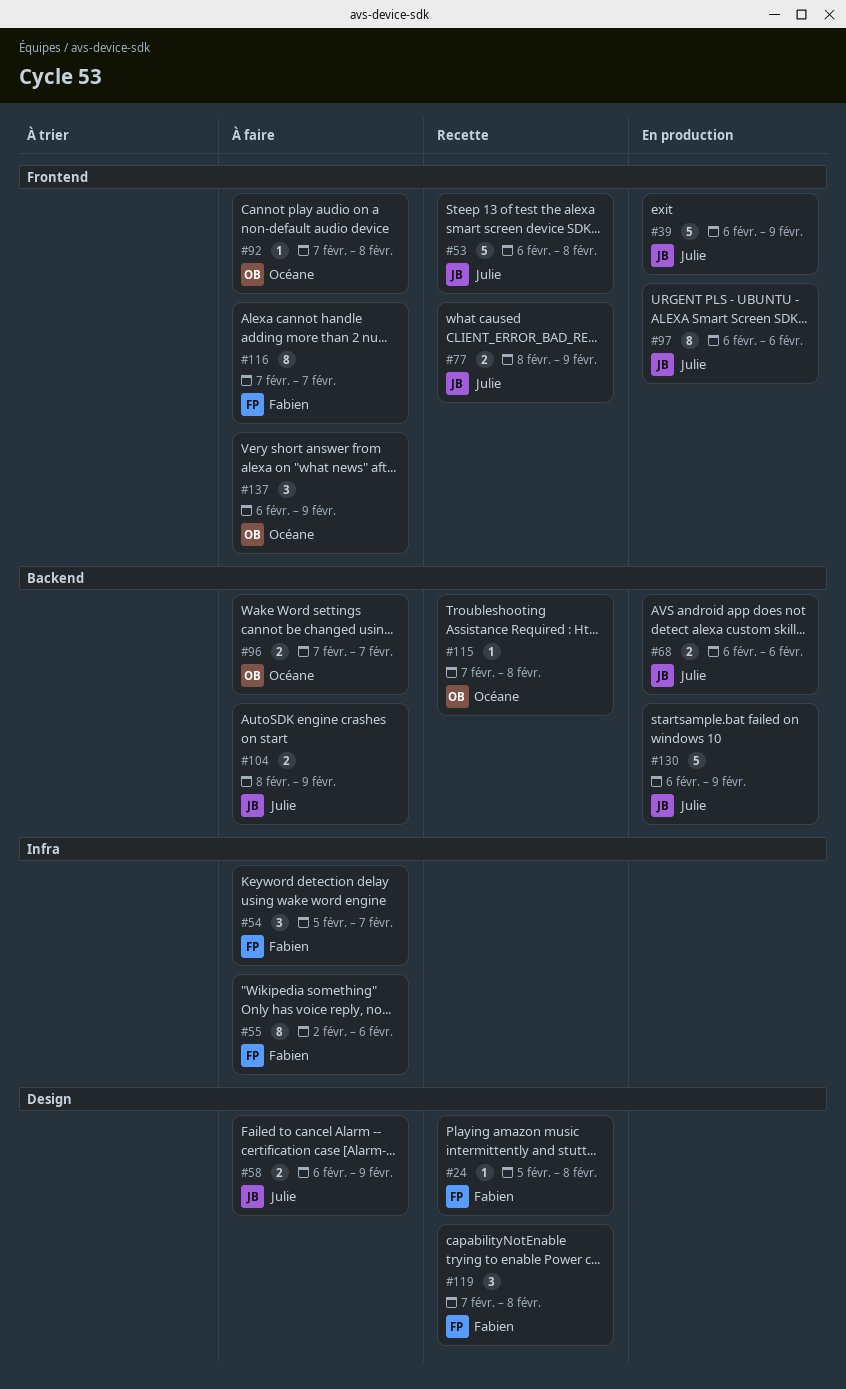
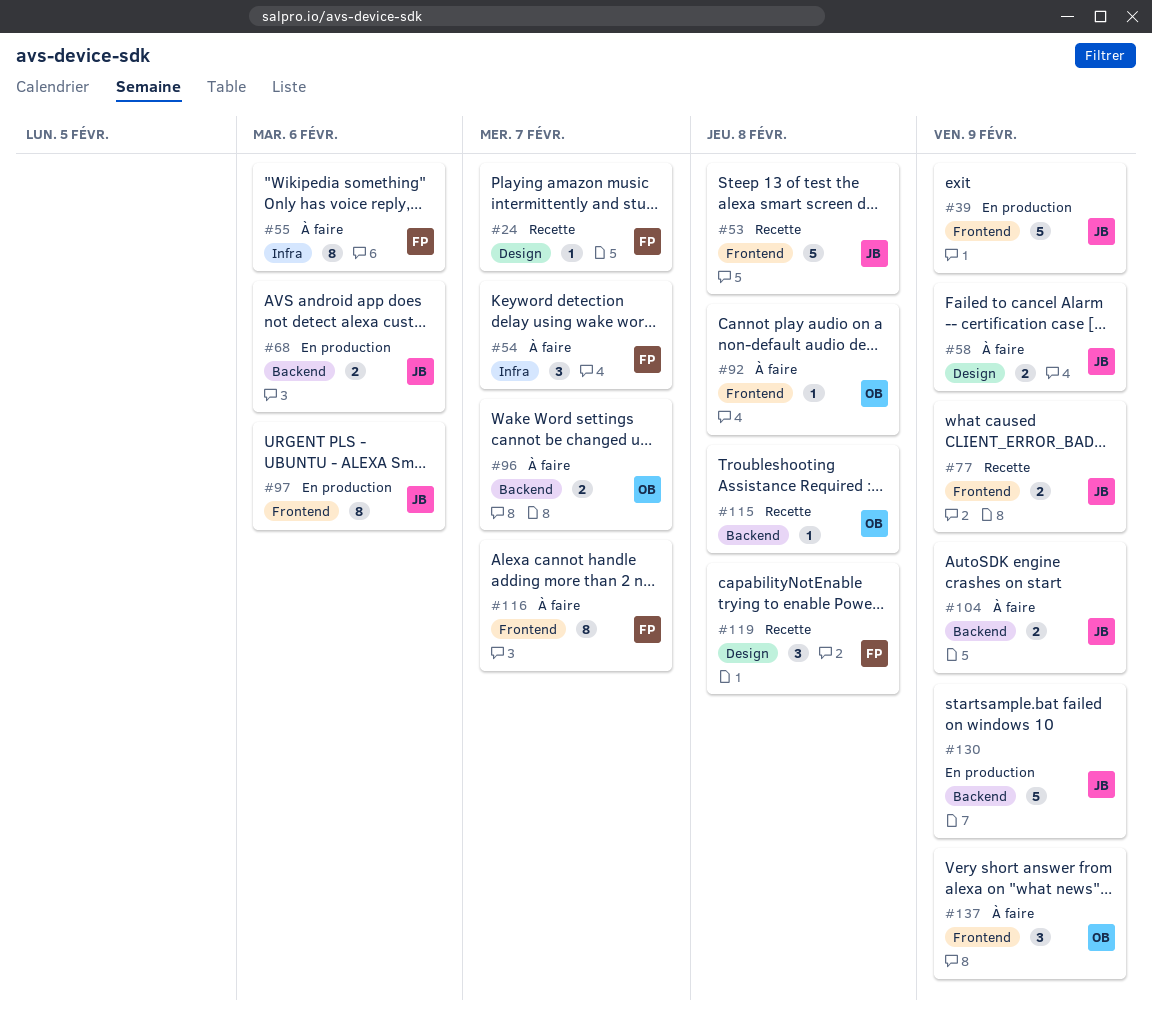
#24, due: Feb 8 -> Feb 7

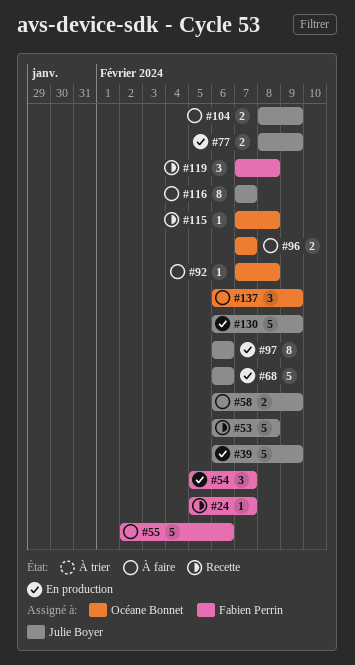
#54, status: À faire -> En production
#55, estimate: 8 -> 5
#68, estimate: 2 -> 5
#77, status: Recette -> En production
#116, owner: Fabien Perrin -> Julie Boyer

